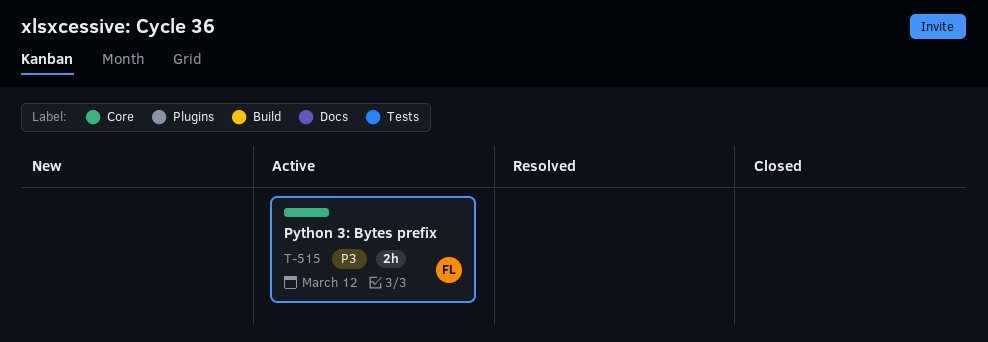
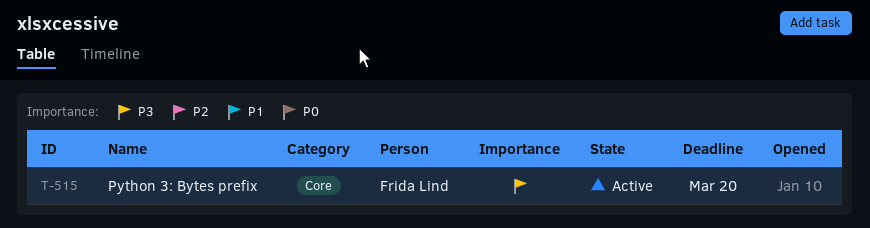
T-515, due: Mar 12 -> Mar 20

